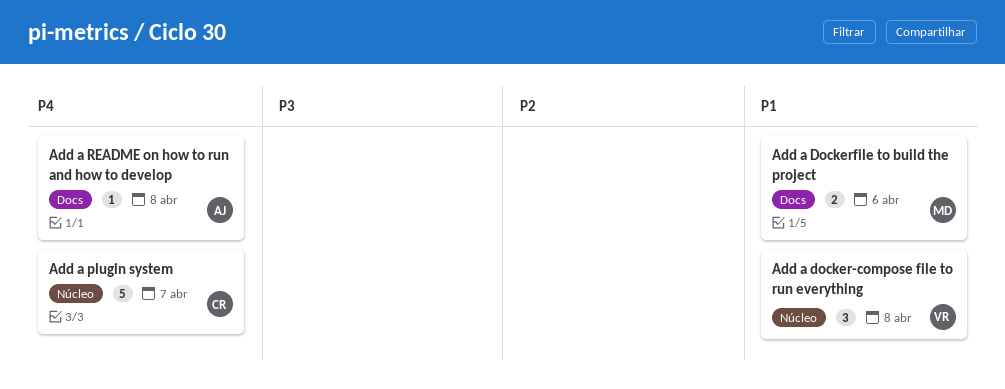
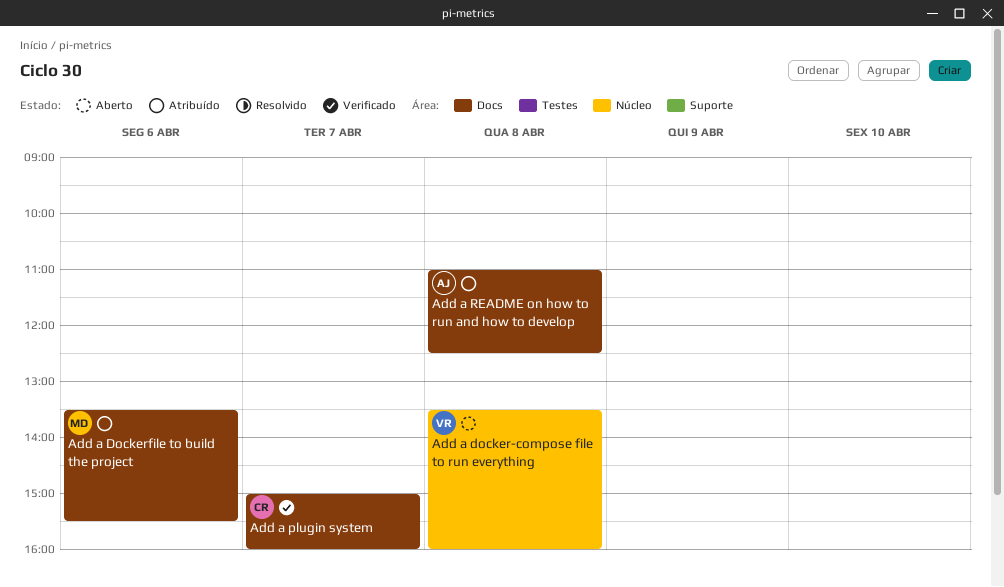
Add a plugin system, label: Núcleo -> Docs

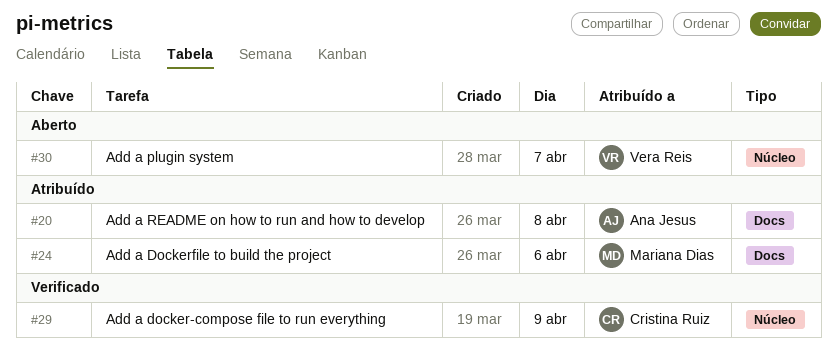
Add a docker-compose file to run everything, status: Aberto -> Verificado
Add a docker-compose file to run everything, owner: Vera Reis -> Cristina Ruiz
Add a docker-compose file to run everything, day: Apr 8 -> Apr 9
Add a plugin system, status: Verificado -> Aberto
Add a plugin system, owner: Cristina Ruiz -> Vera Reis
Add a plugin system, label: Docs -> Núcleo

